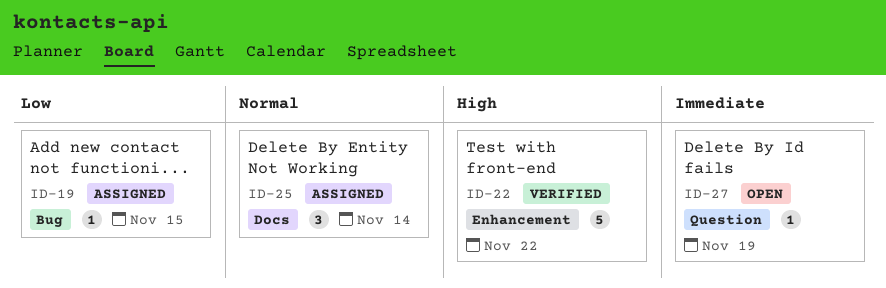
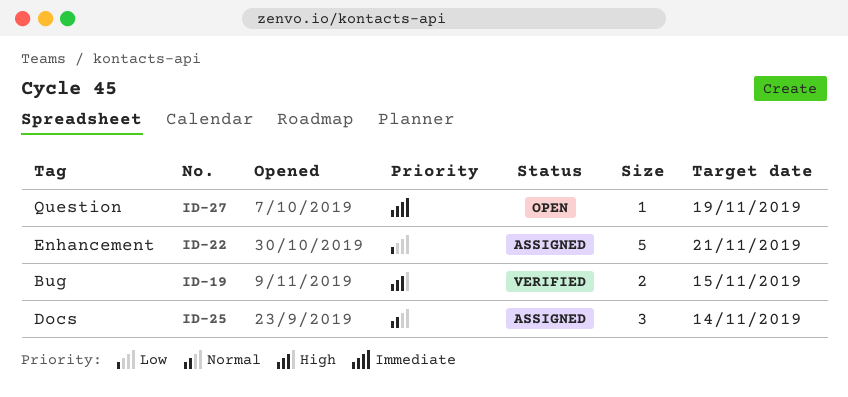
ID-19, status: Assigned -> Verified
ID-19, priority: Low -> High
ID-19, estimate: 1 -> 2
ID-22, status: Verified -> Assigned
ID-22, priority: High -> Low
ID-22, due: Nov 22 -> Nov 21

